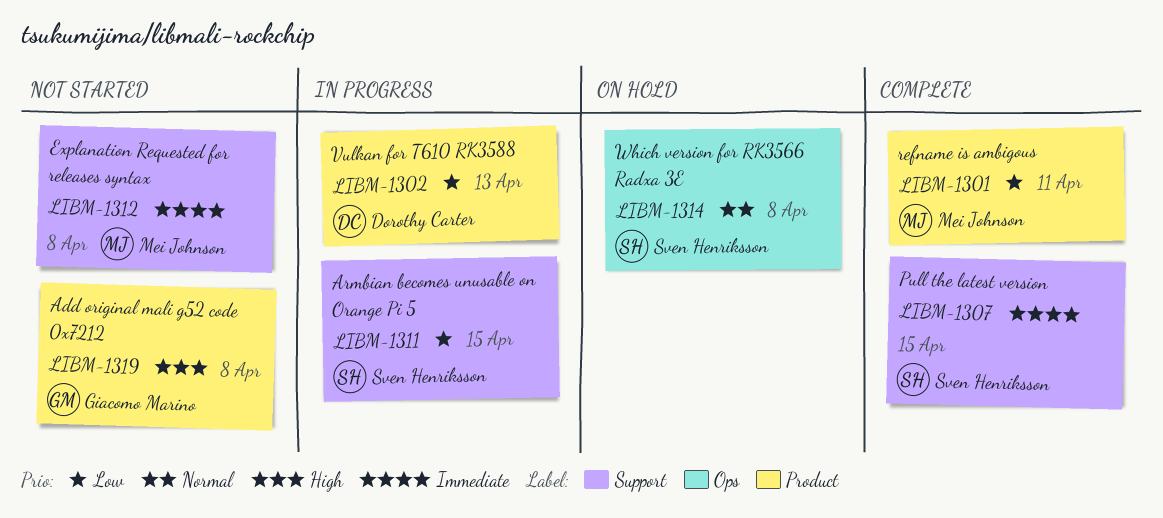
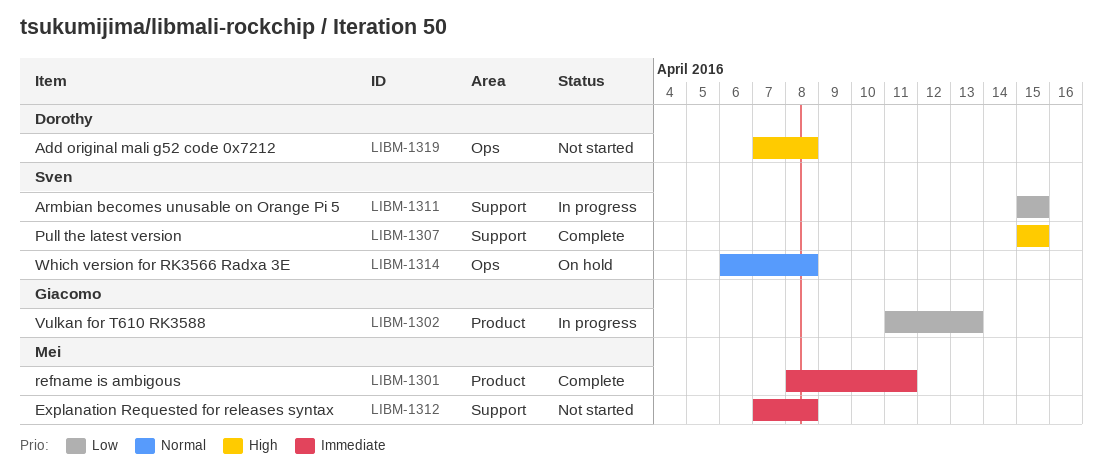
LIBM-1301, priority: Low -> Immediate
LIBM-1302, owner: Dorothy Carter -> Giacomo Marino
LIBM-1307, priority: Immediate -> High
LIBM-1319, owner: Giacomo Marino -> Dorothy Carter
LIBM-1319, label: Product -> Ops

